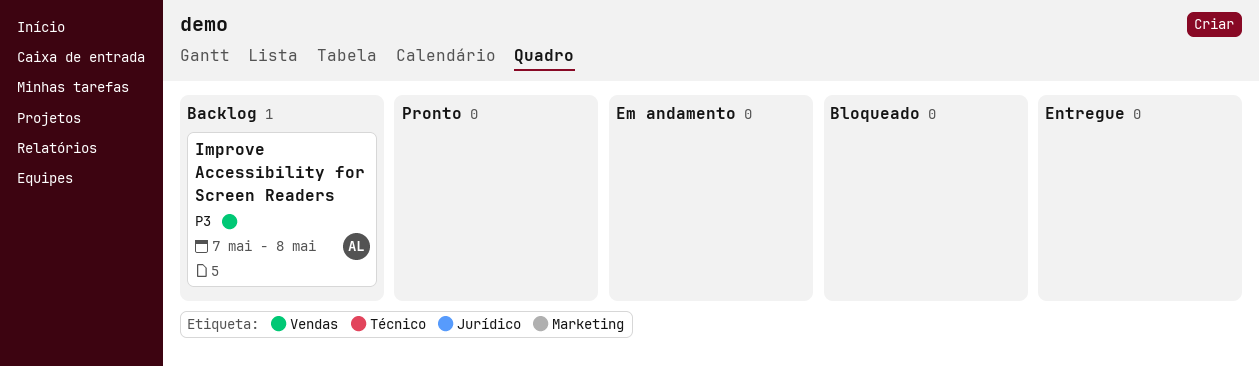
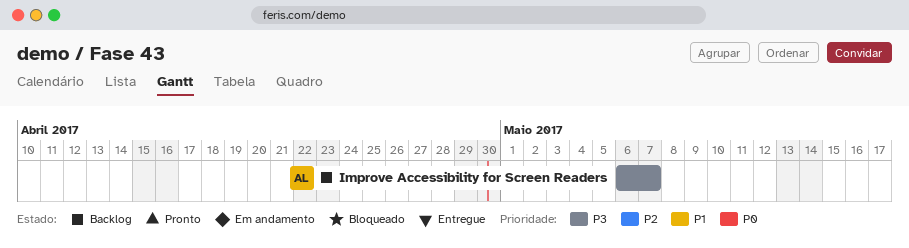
Improve Accessibility for Screen Readers, start: May 7 -> May 6
Improve Accessibility for Screen Readers, due: May 8 -> May 7

